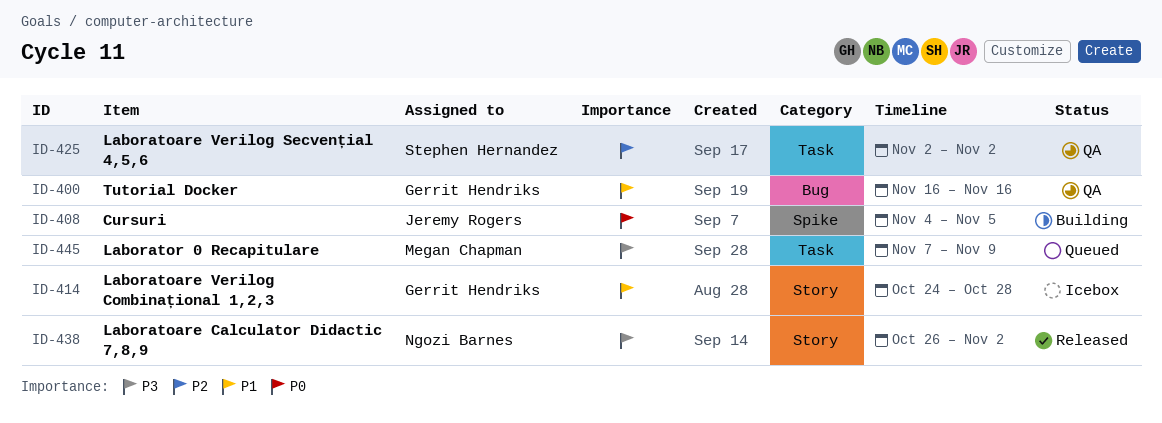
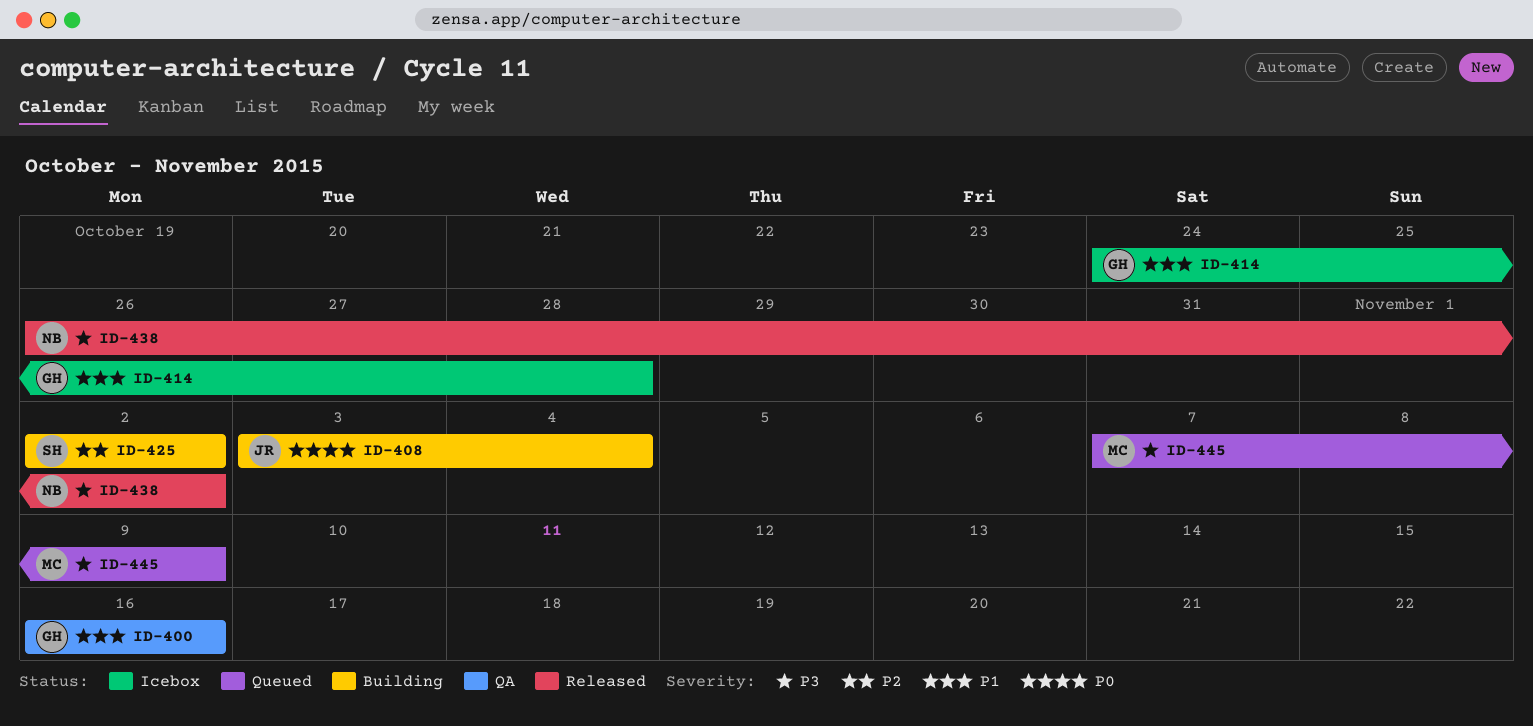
ID-408, start: Nov 4 -> Nov 3
ID-408, due: Nov 5 -> Nov 4
ID-425, status: QA -> Building

